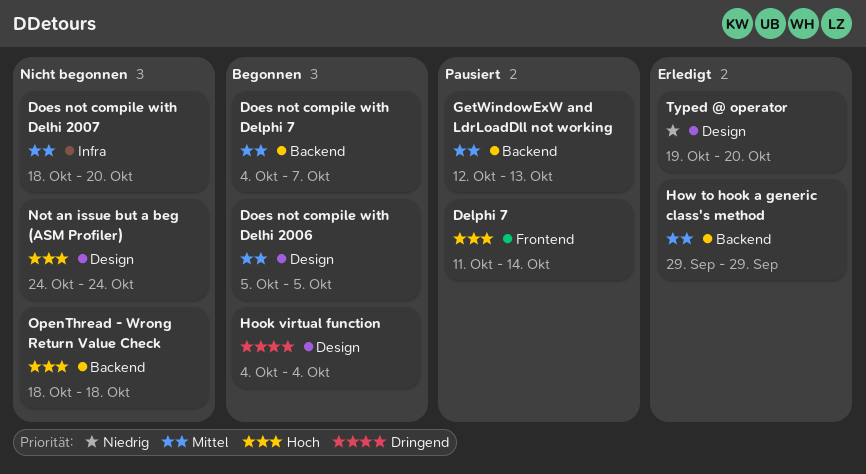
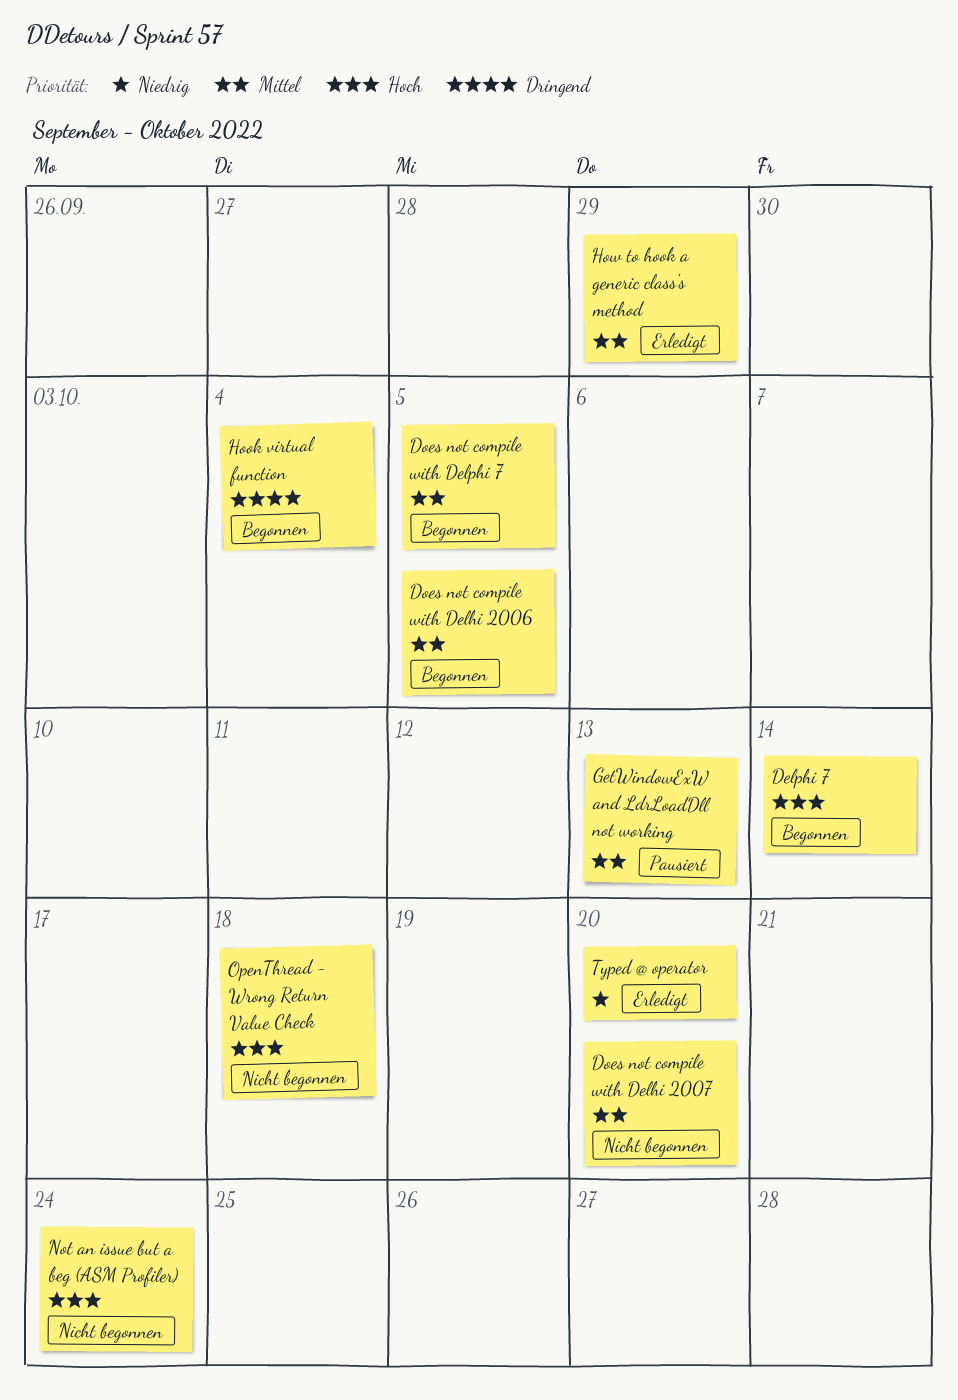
Delphi 7, status: Pausiert -> Begonnen
Does not compile with Delphi 7, due: Oct 7 -> Oct 5

